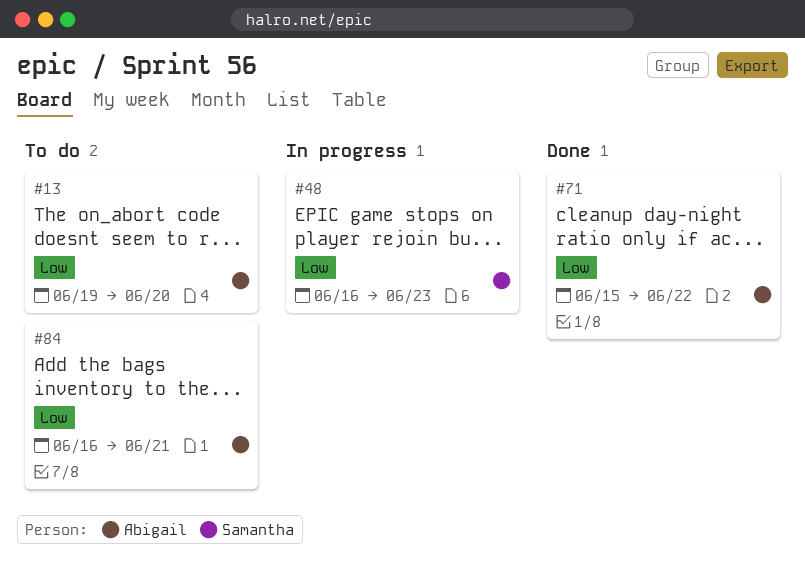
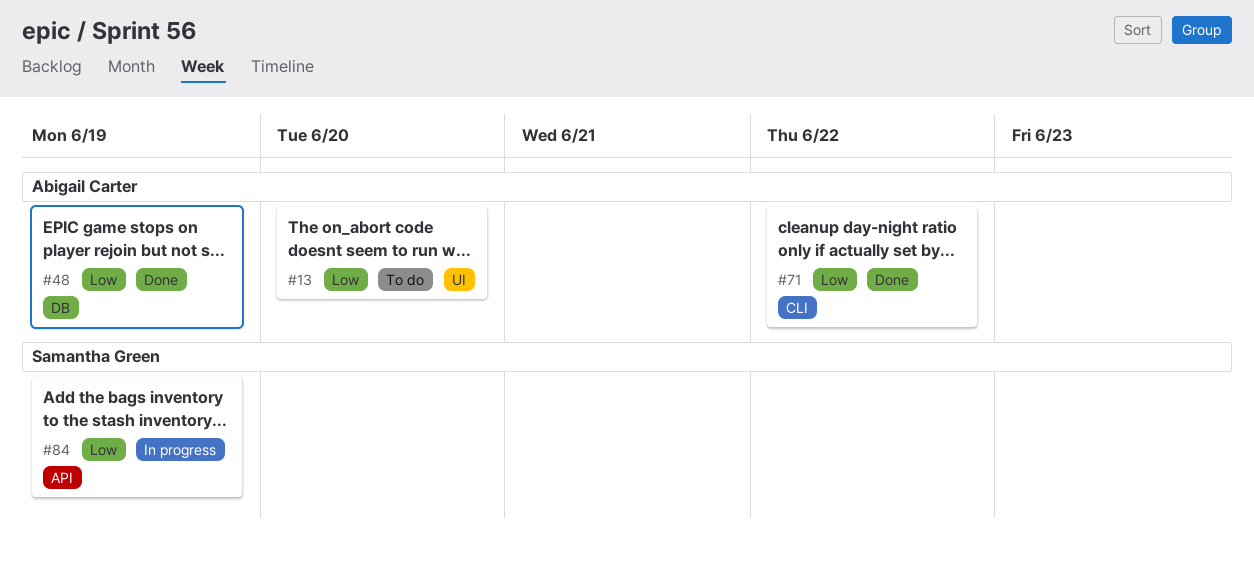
#48, status: In progress -> Done
#48, owner: Samantha Green -> Abigail Carter
#48, due: Jun 23 -> Jun 19
#84, status: To do -> In progress
#84, owner: Abigail Carter -> Samantha Green
#84, due: Jun 21 -> Jun 19

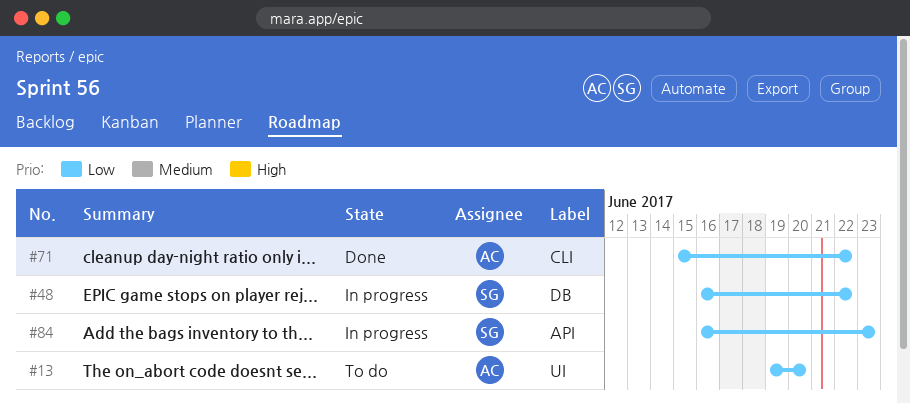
#48, status: Done -> In progress
#48, owner: Abigail Carter -> Samantha Green
#48, due: Jun 19 -> Jun 22
#84, due: Jun 19 -> Jun 23

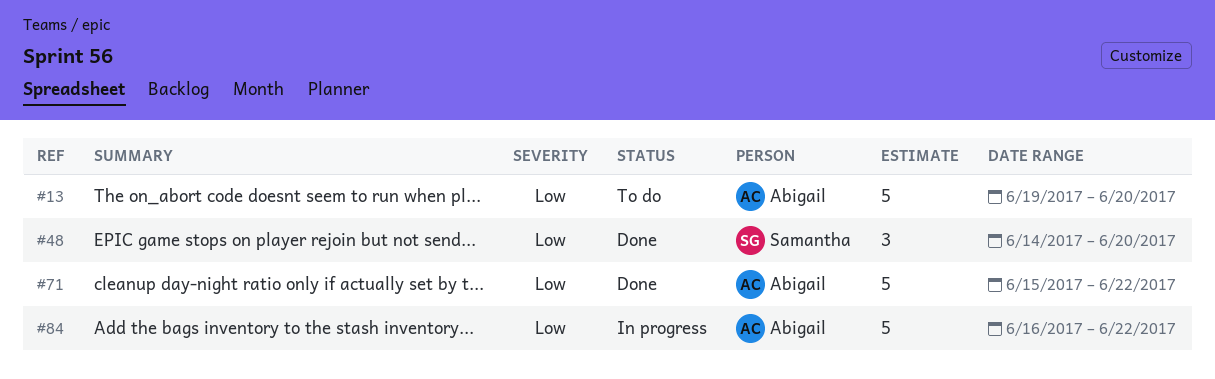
#48, status: In progress -> Done
#48, start: Jun 16 -> Jun 14
#48, due: Jun 22 -> Jun 20
#84, owner: Samantha -> Abigail
#84, due: Jun 23 -> Jun 22

